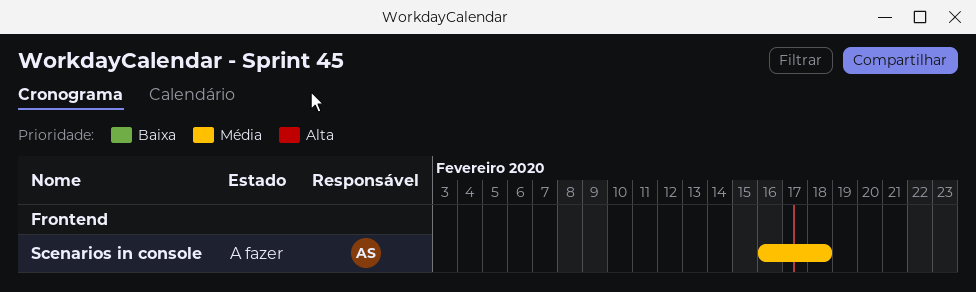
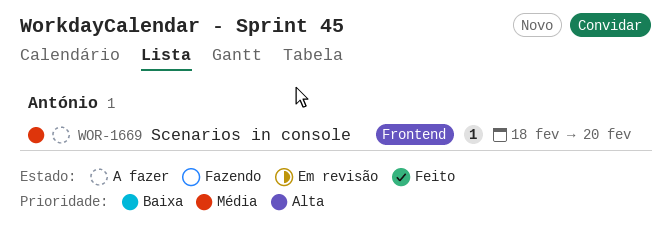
Scenarios in console, start: Feb 16 -> Feb 18
Scenarios in console, due: Feb 18 -> Feb 20

